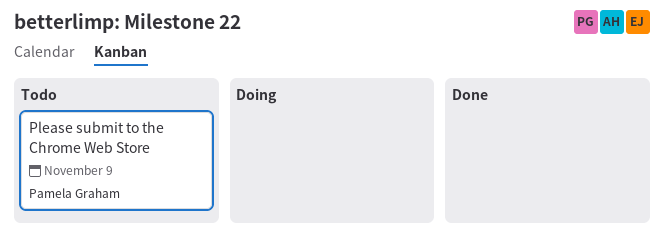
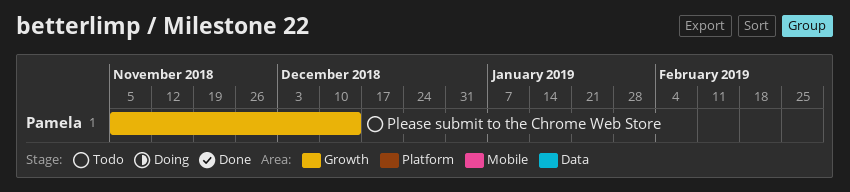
Please submit to the Chrome Web Store, due: Nov 9 -> Dec 14

